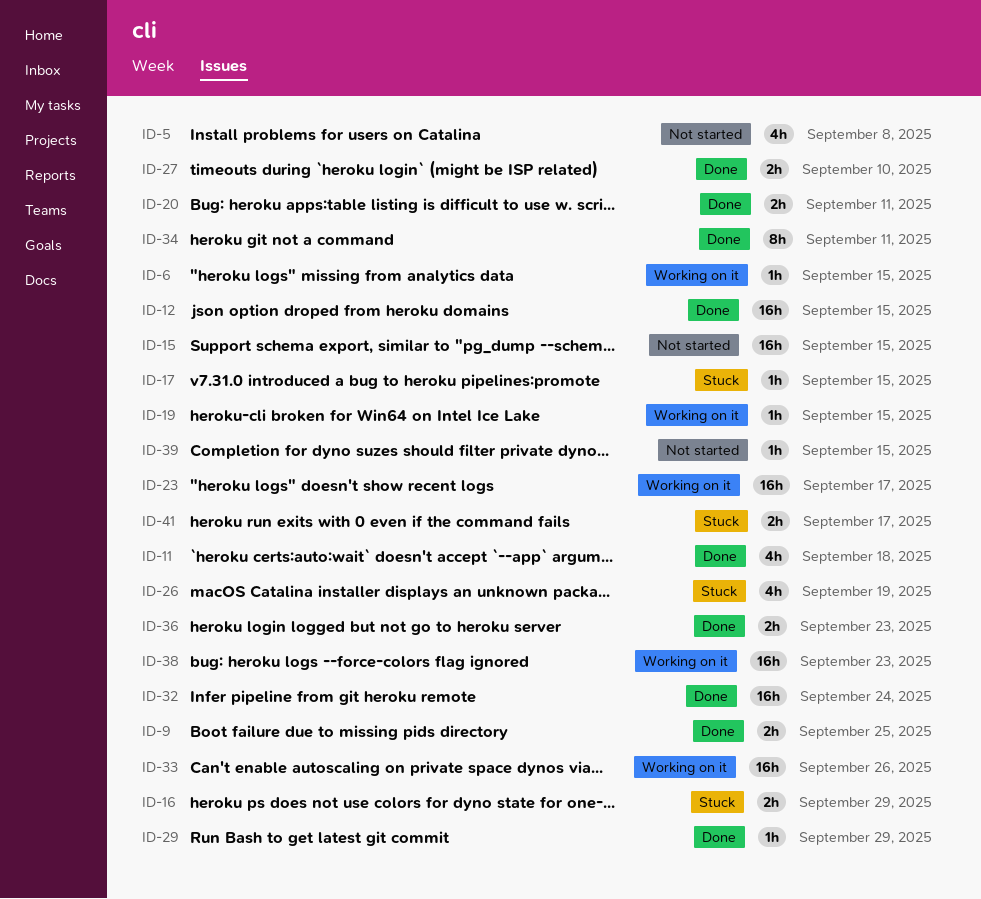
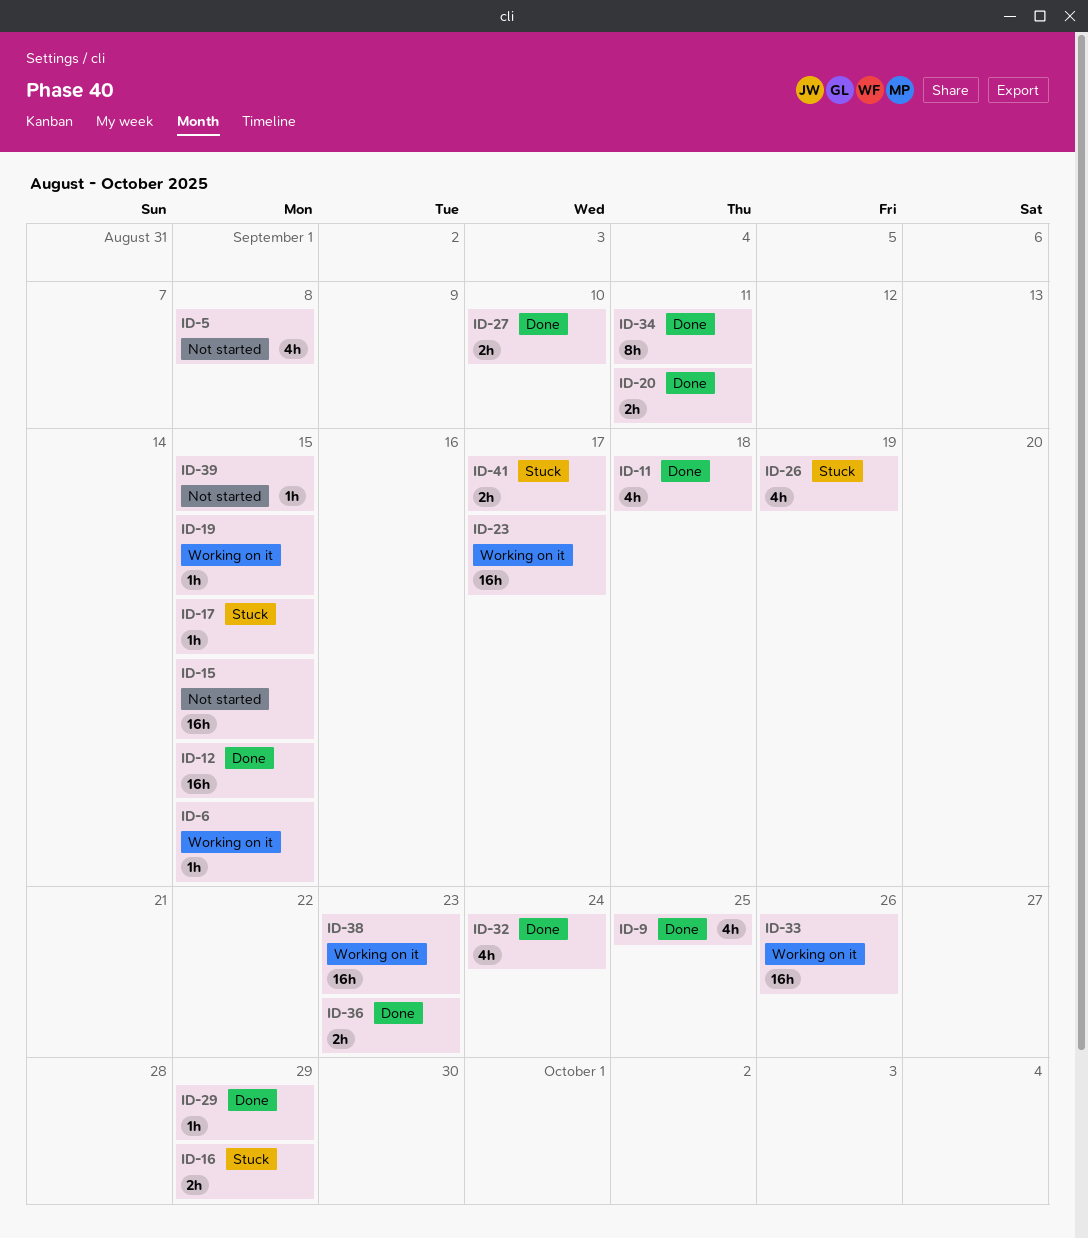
ID-9, estimate: 2h -> 4h
ID-32, estimate: 16h -> 4h

